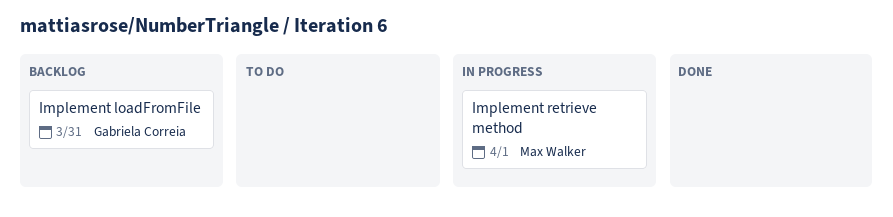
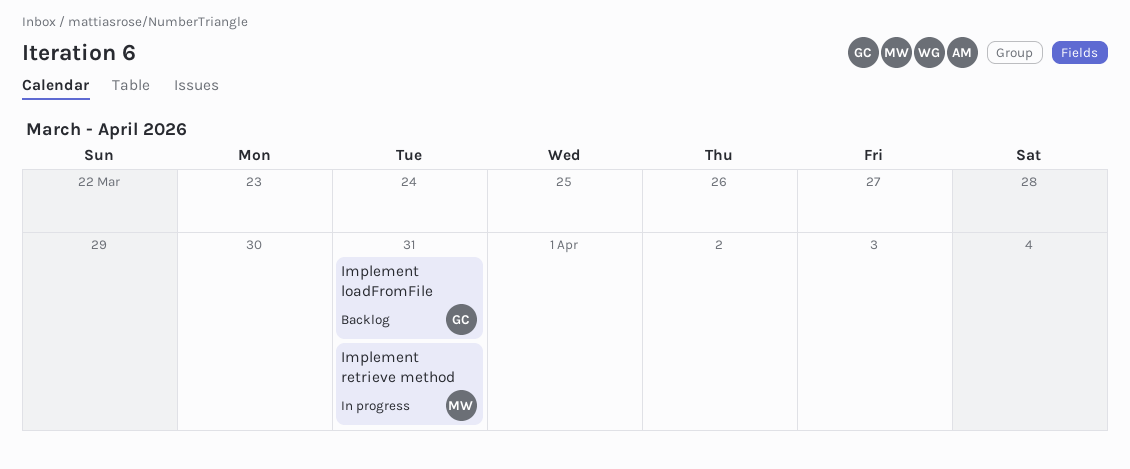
Implement retrieve method, due: Apr 1 -> Mar 31

